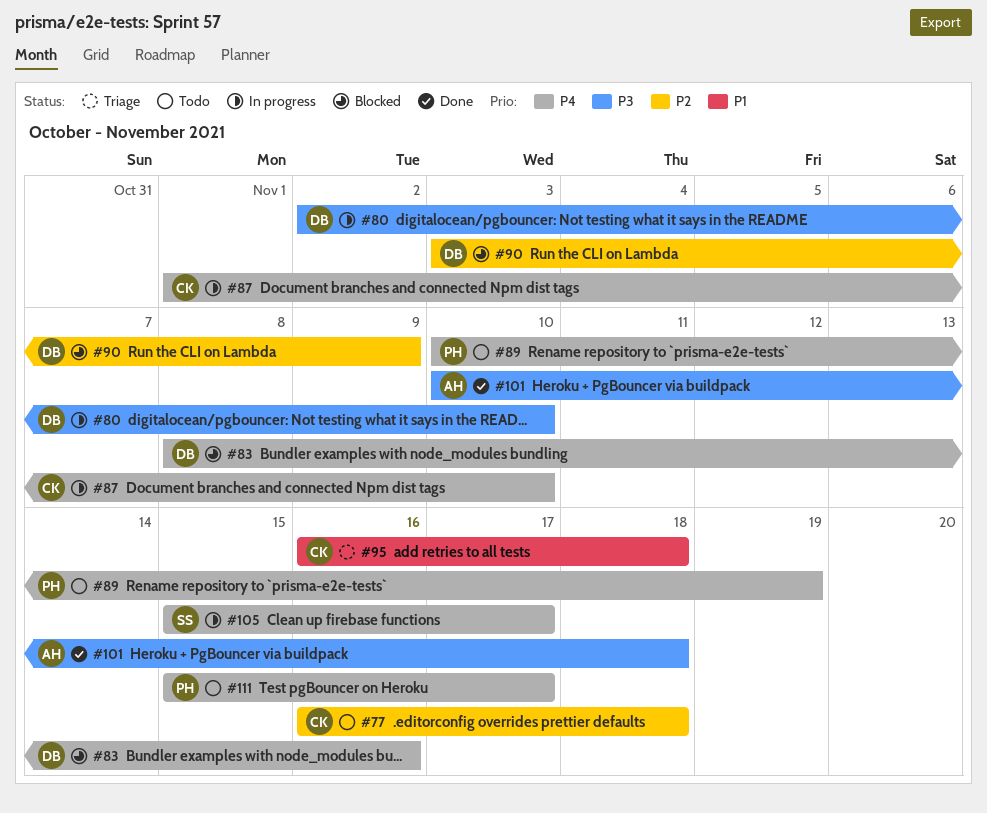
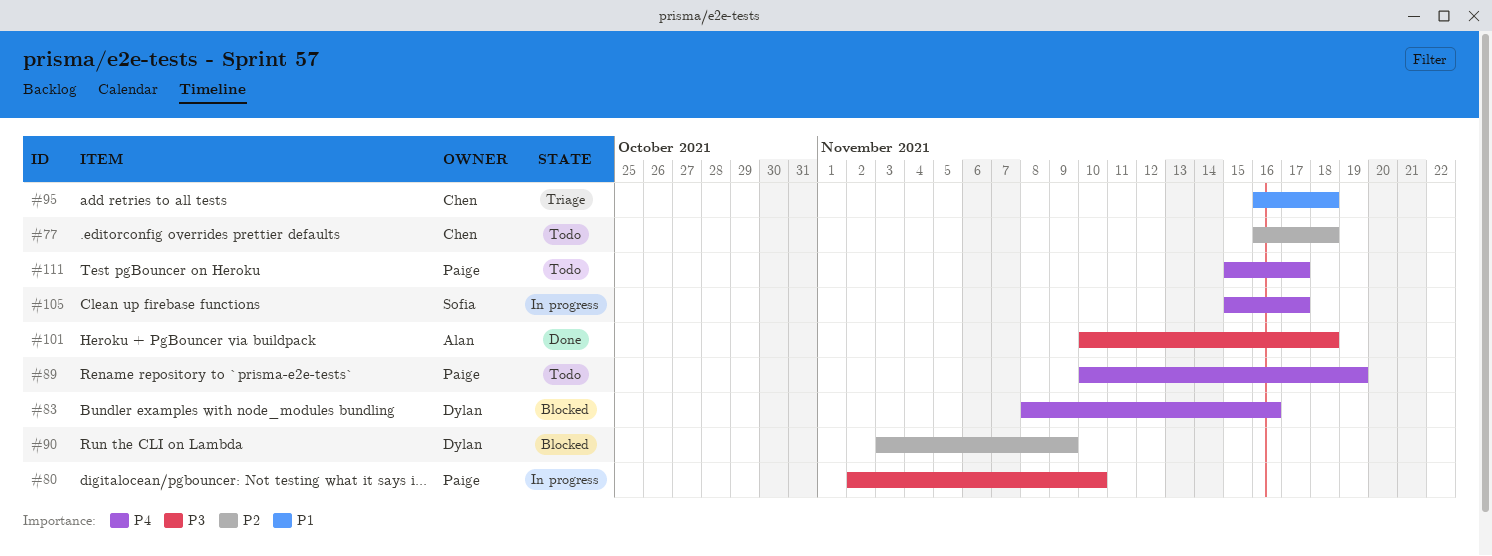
#80, owner: Dylan -> Paige
#87: present -> none

